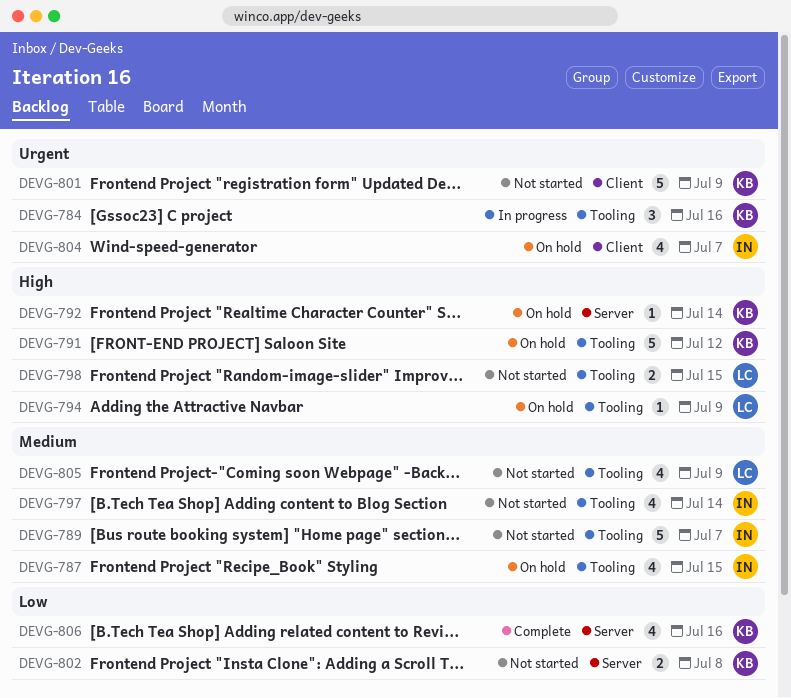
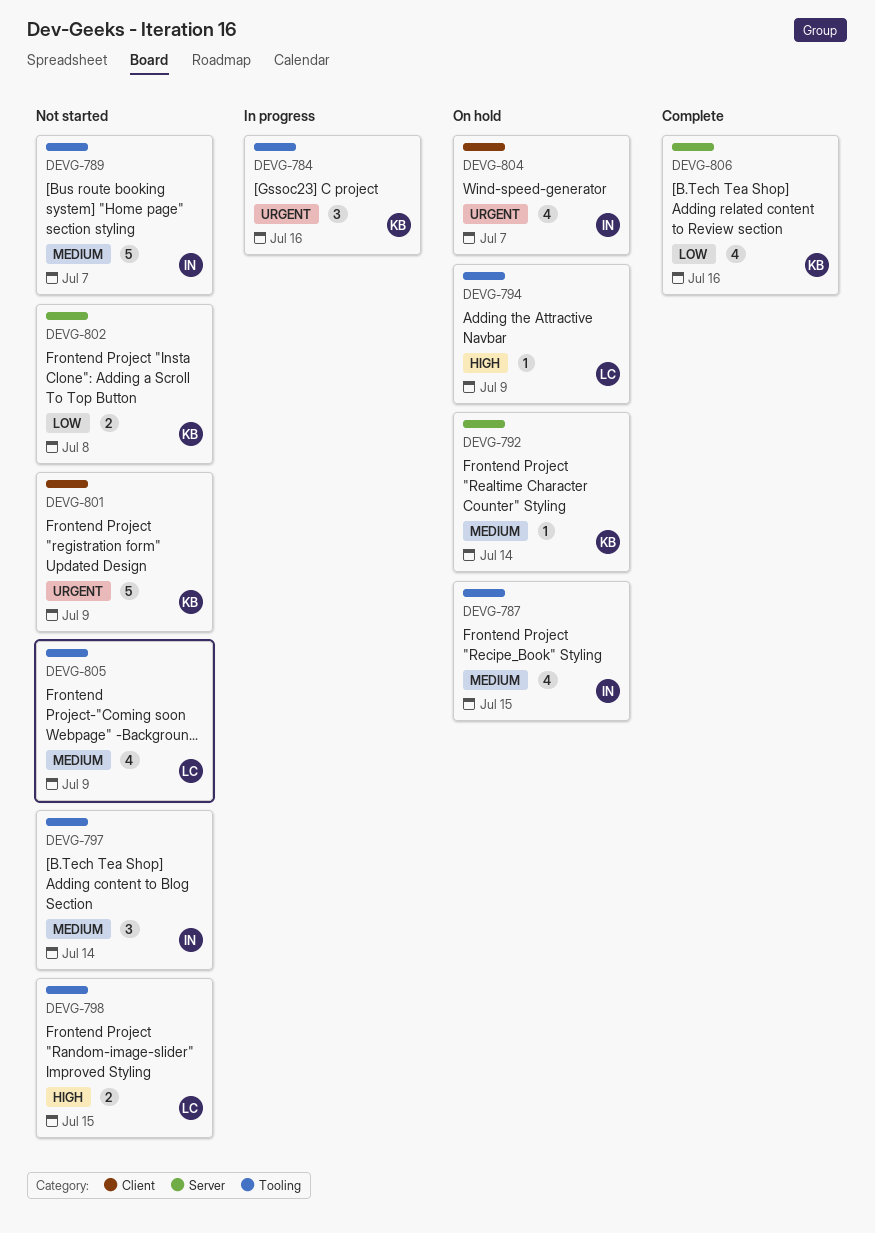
DEVG-791: present -> none
DEVG-792, priority: High -> Medium
DEVG-797, estimate: 4 -> 3

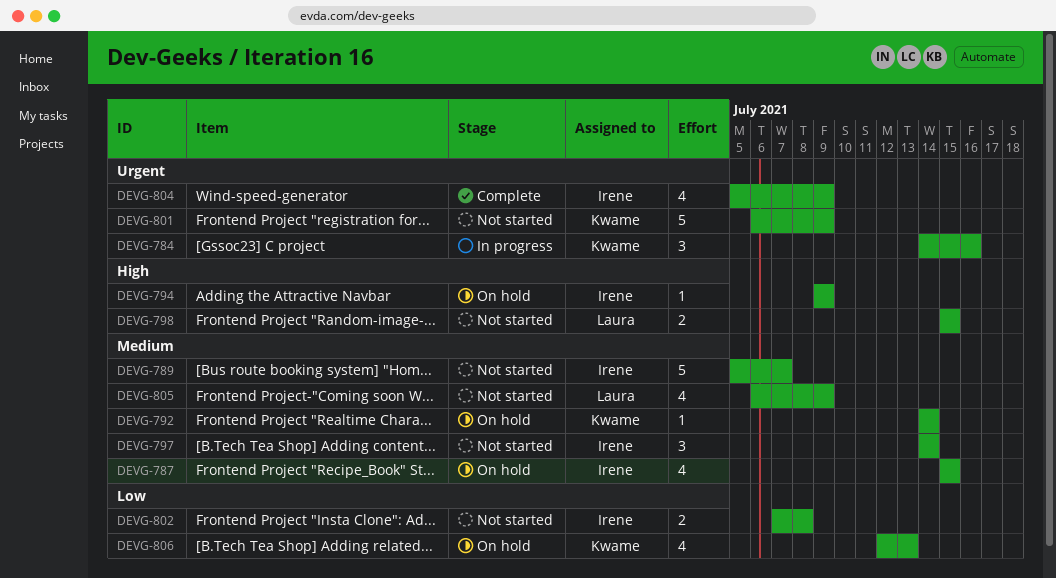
DEVG-794, owner: Laura -> Irene
DEVG-802, owner: Kwame -> Irene
DEVG-804, status: On hold -> Complete
DEVG-804, due: Jul 7 -> Jul 9
DEVG-806, status: Complete -> On hold
DEVG-806, due: Jul 16 -> Jul 13

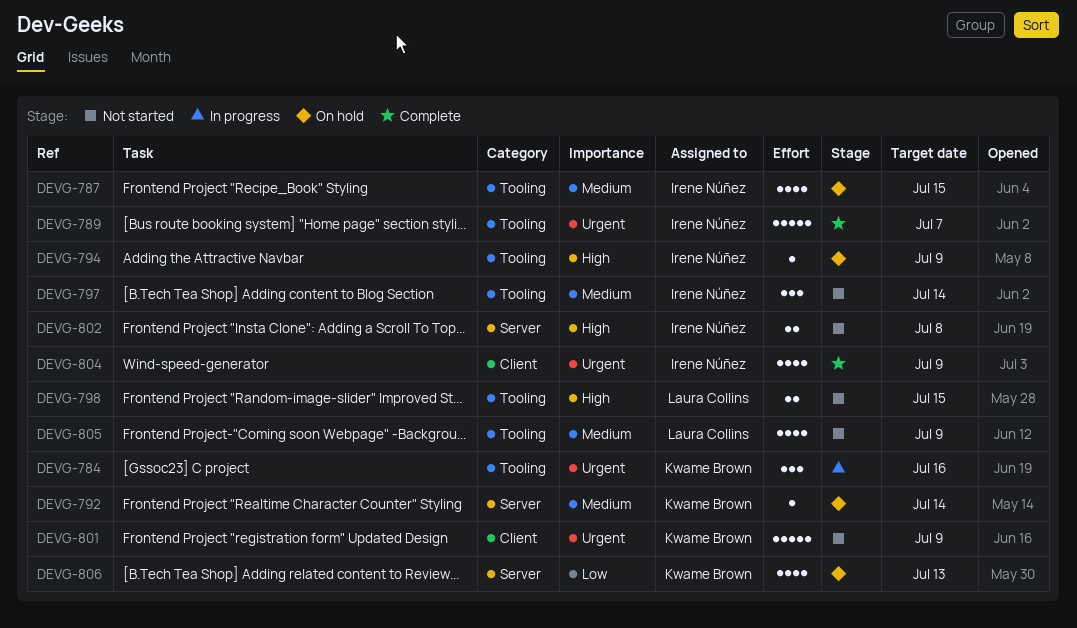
DEVG-789, status: Not started -> Complete
DEVG-789, priority: Medium -> Urgent
DEVG-802, priority: Low -> High

